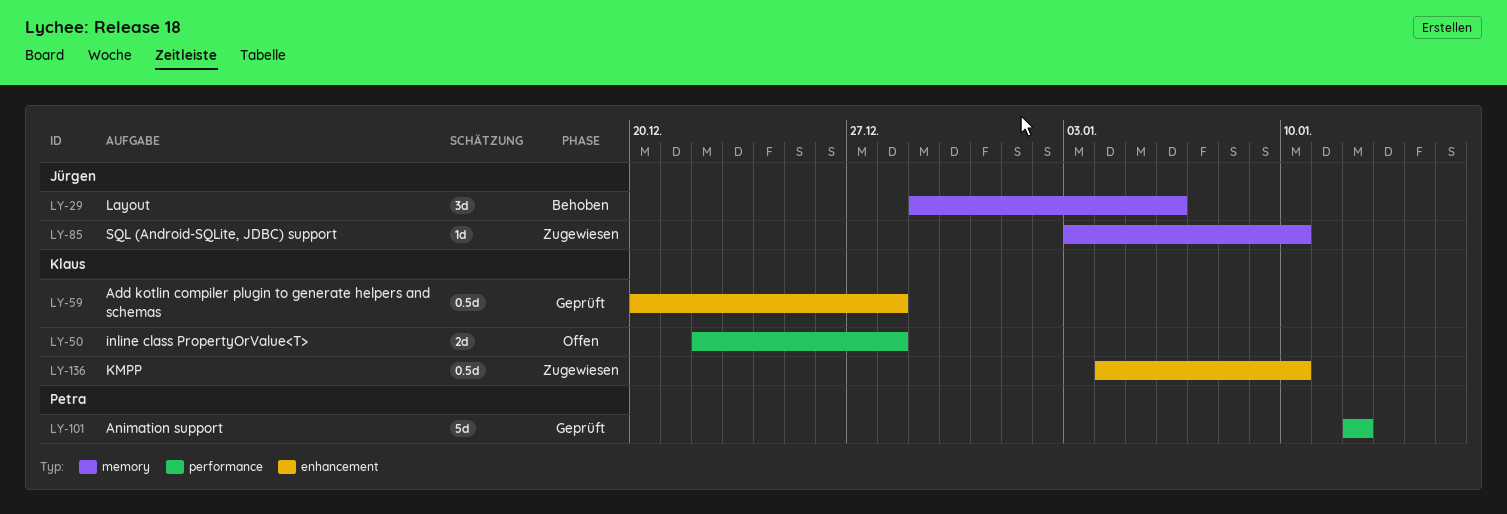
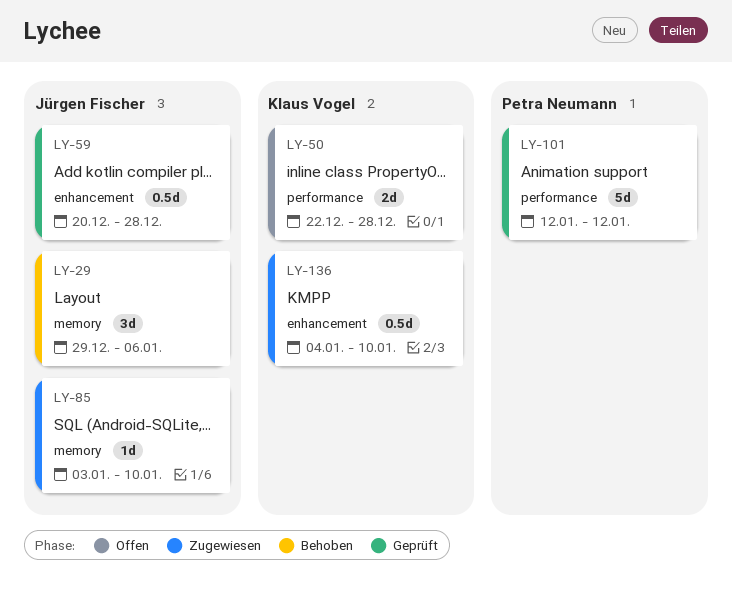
LY-59, owner: Klaus Vogel -> Jürgen Fischer

